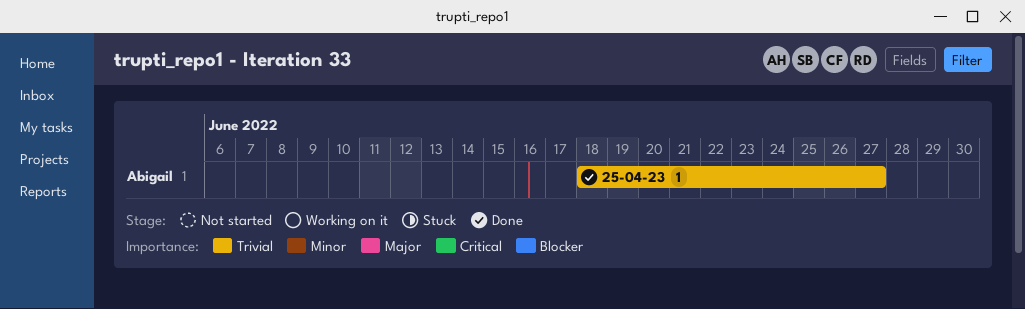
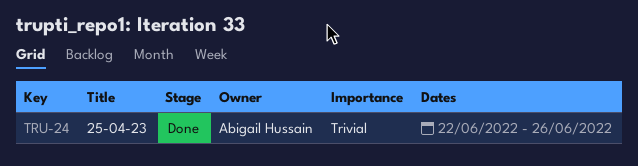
25-04-23, start: Jun 18 -> Jun 22
25-04-23, due: Jun 27 -> Jun 26

